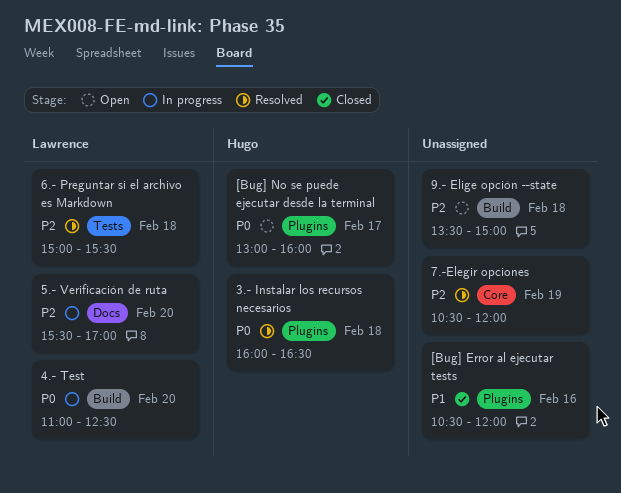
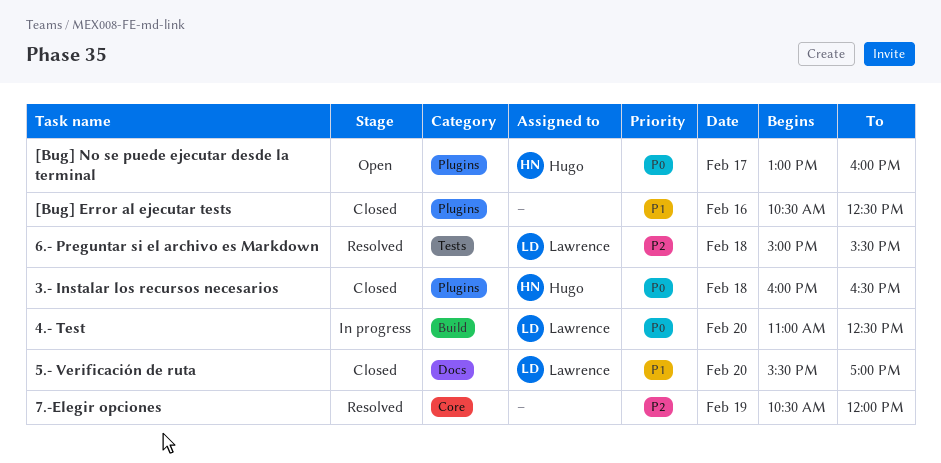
3.- Instalar los recursos necesarios, status: Resolved -> Closed
5.- Verificación de ruta, status: In progress -> Closed
5.- Verificación de ruta, priority: P2 -> P1
9.- Elige opción --state: present -> none
[Bug] Error al ejecutar tests, ends: 12:00 -> 12:30

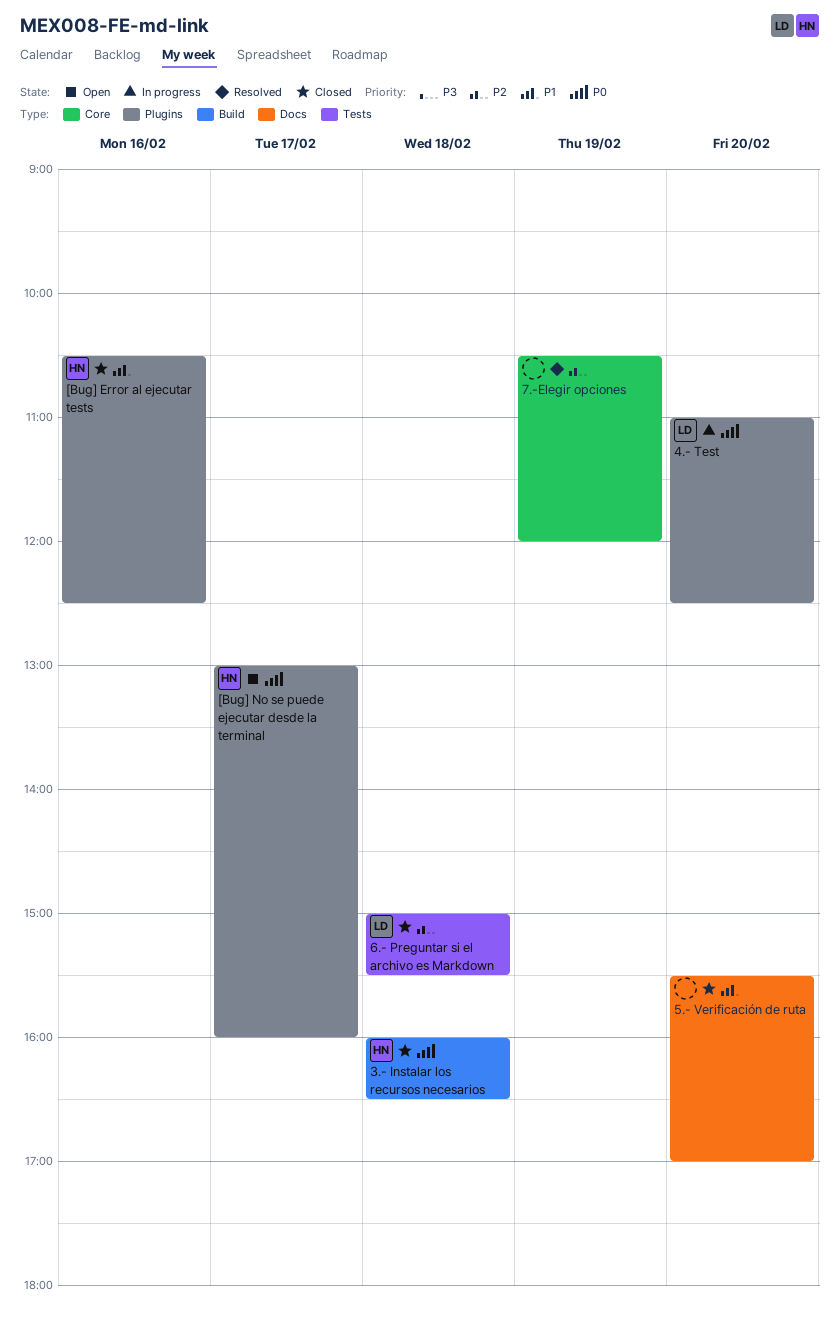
3.- Instalar los recursos necesarios, label: Plugins -> Build
4.- Test, label: Build -> Plugins
5.- Verificación de ruta, owner: Lawrence -> none
6.- Preguntar si el archivo es Markdown, status: Resolved -> Closed
[Bug] Error al ejecutar tests, owner: none -> Hugo

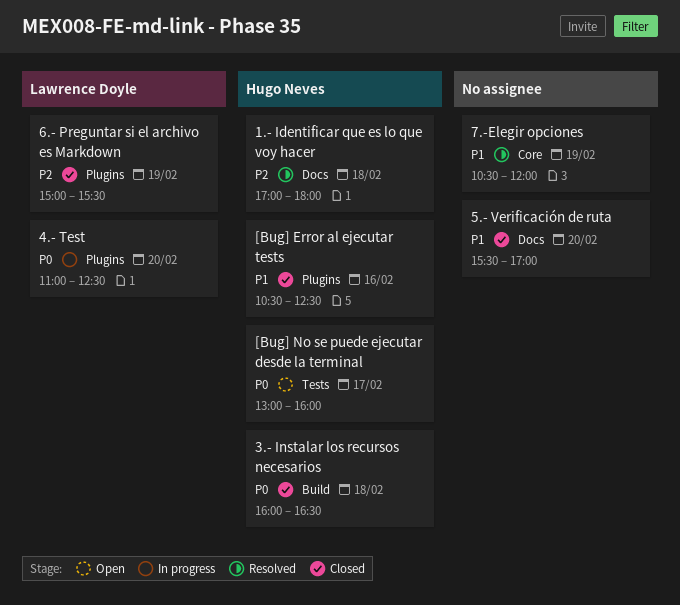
1.- Identificar que es lo que voy hacer: none -> present
6.- Preguntar si el archivo es Markdown, label: Tests -> Plugins
6.- Preguntar si el archivo es Markdown, day: Feb 18 -> Feb 19
7.-Elegir opciones, priority: P2 -> P1
[Bug] No se puede ejecutar desde la terminal, label: Plugins -> Tests

